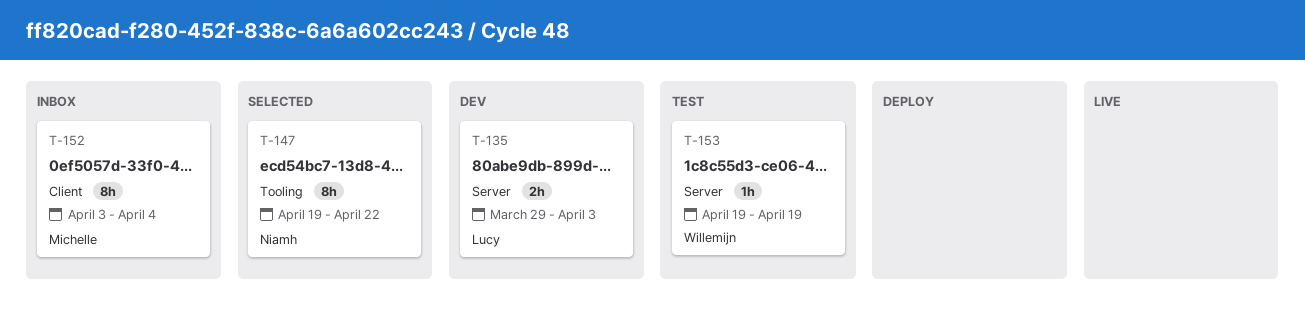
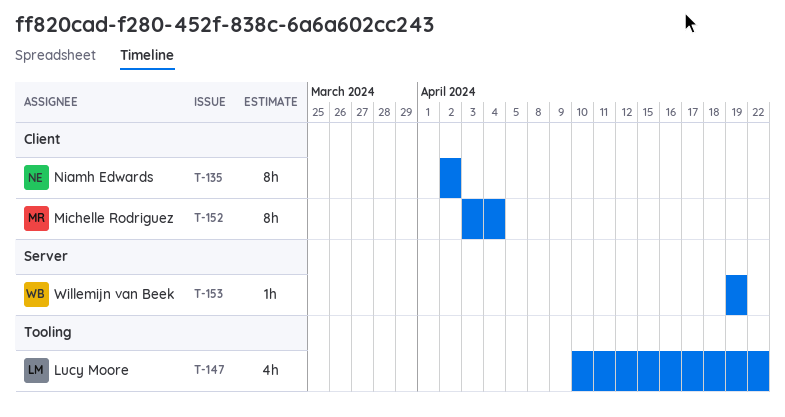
T-135, owner: Lucy Moore -> Niamh Edwards
T-135, label: Server -> Client
T-135, estimate: 2h -> 8h
T-135, start: Mar 29 -> Apr 2
T-135, due: Apr 3 -> Apr 2
T-147, owner: Niamh Edwards -> Lucy Moore
T-147, estimate: 8h -> 4h
T-147, start: Apr 19 -> Apr 10

